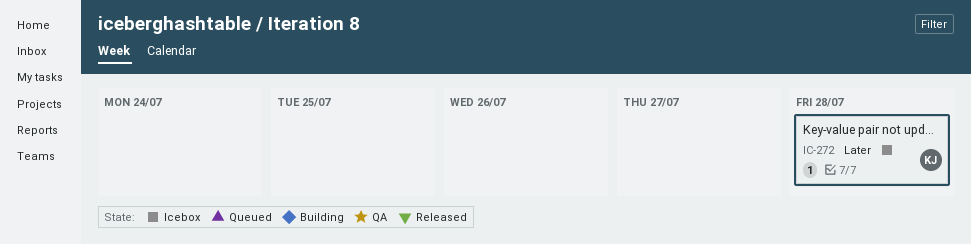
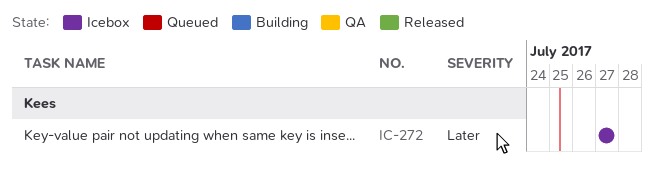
IC-272, due: Jul 28 -> Jul 27

